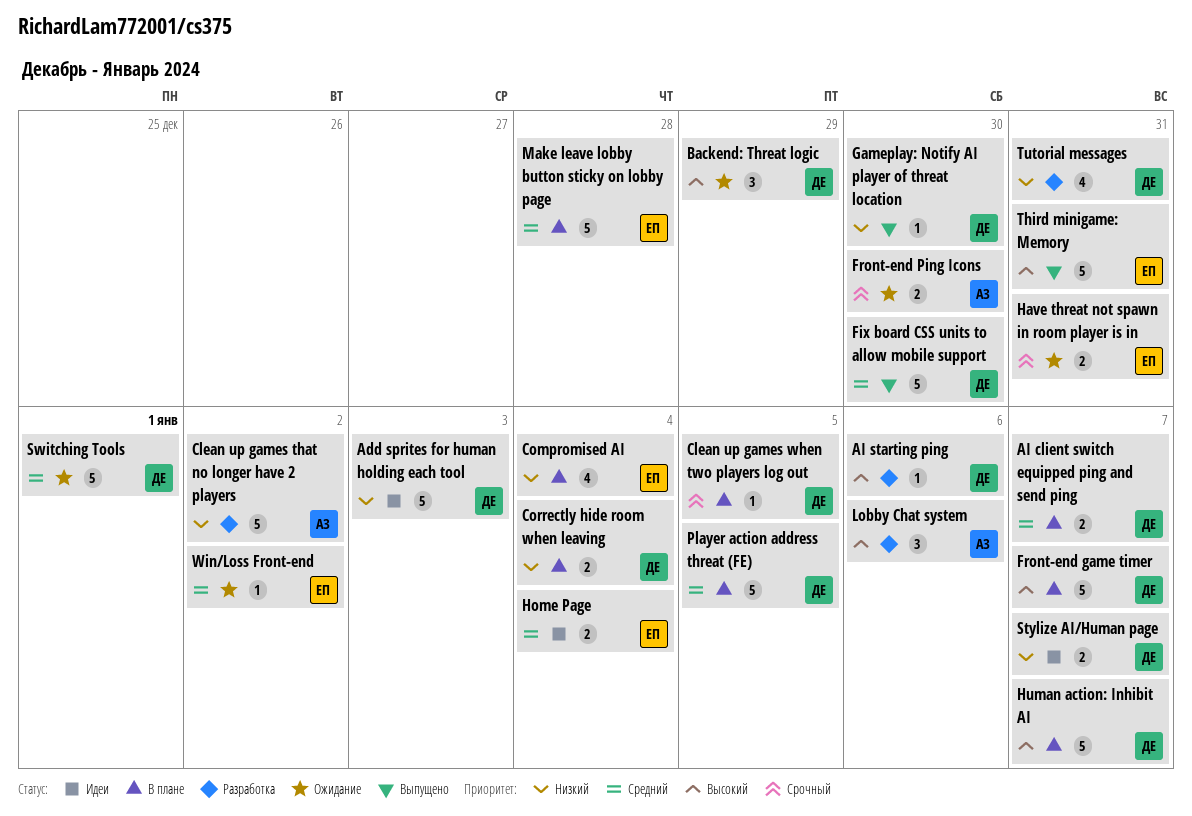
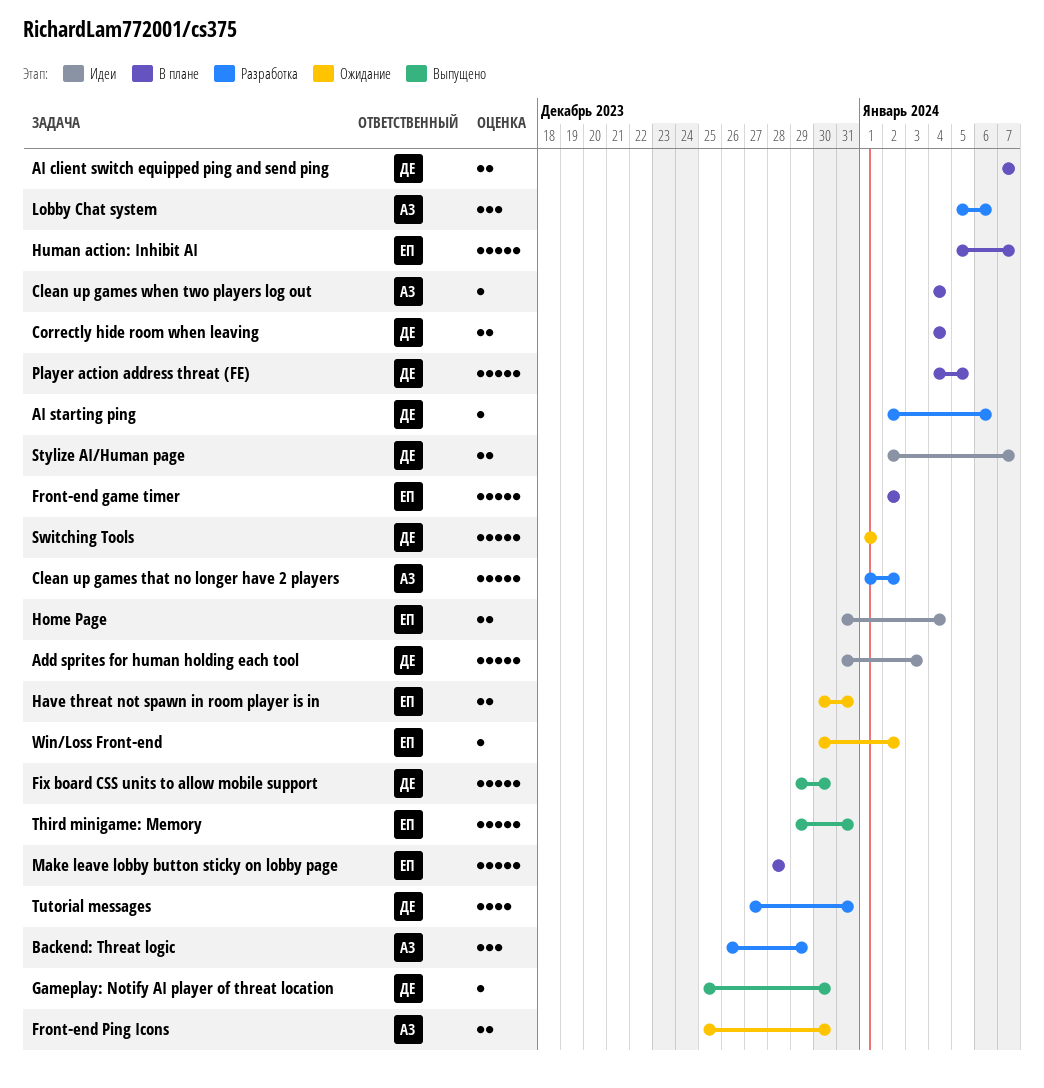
Backend: Threat logic, status: Ожидание -> Разработка
Backend: Threat logic, owner: ДЕ -> АЗ
Clean up games when two players log out, owner: ДЕ -> АЗ
Clean up games when two players log out, due: Jan 5 -> Jan 4
Compromised AI: present -> none
Front-end game timer, owner: ДЕ -> ЕП
Front-end game timer, due: Jan 7 -> Jan 2
Human action: Inhibit AI, owner: ДЕ -> ЕП

